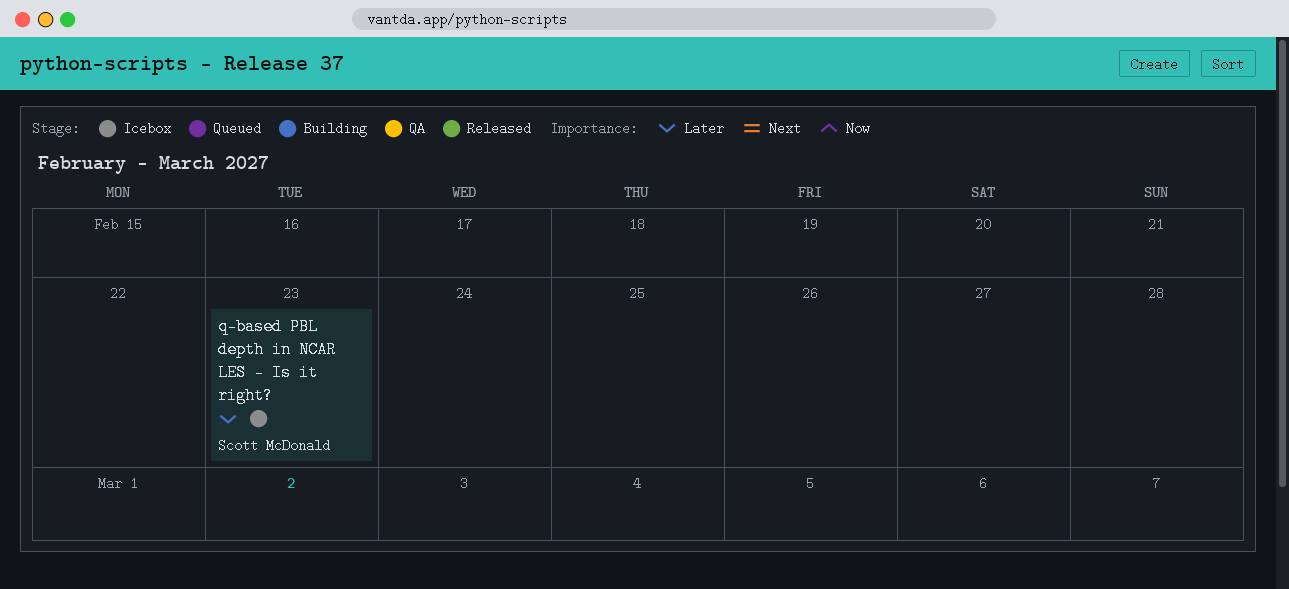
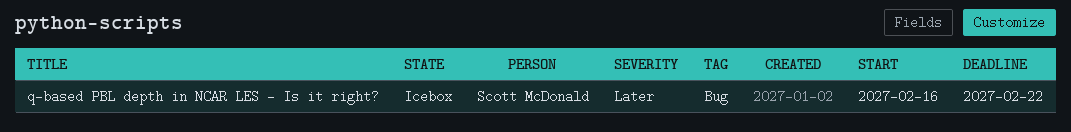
q-based PBL depth in NCAR LES - Is it right?, due: Feb 23 -> Feb 22

